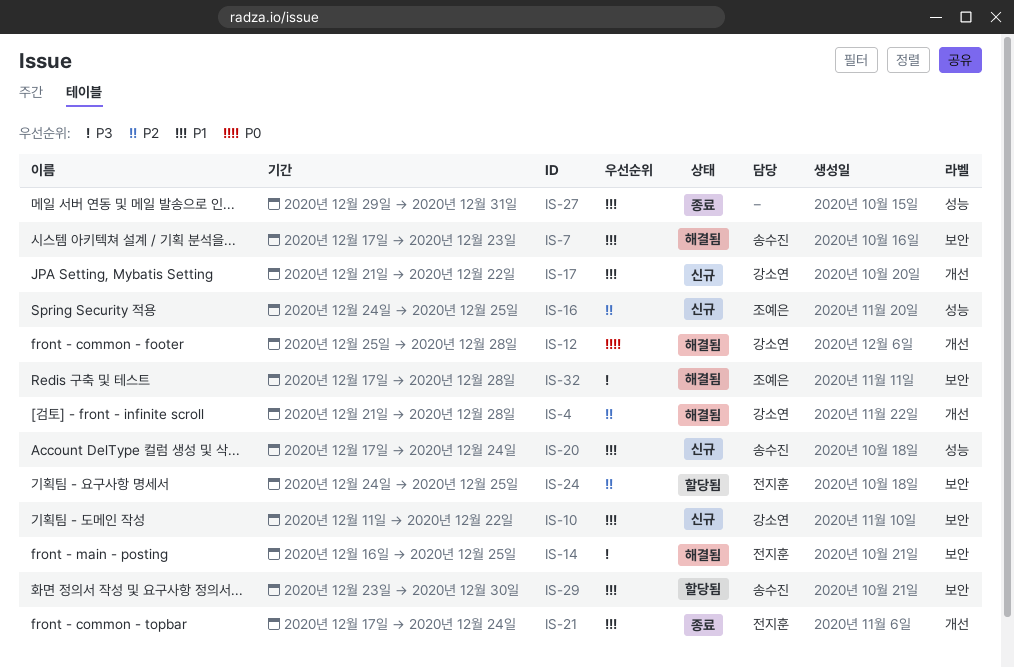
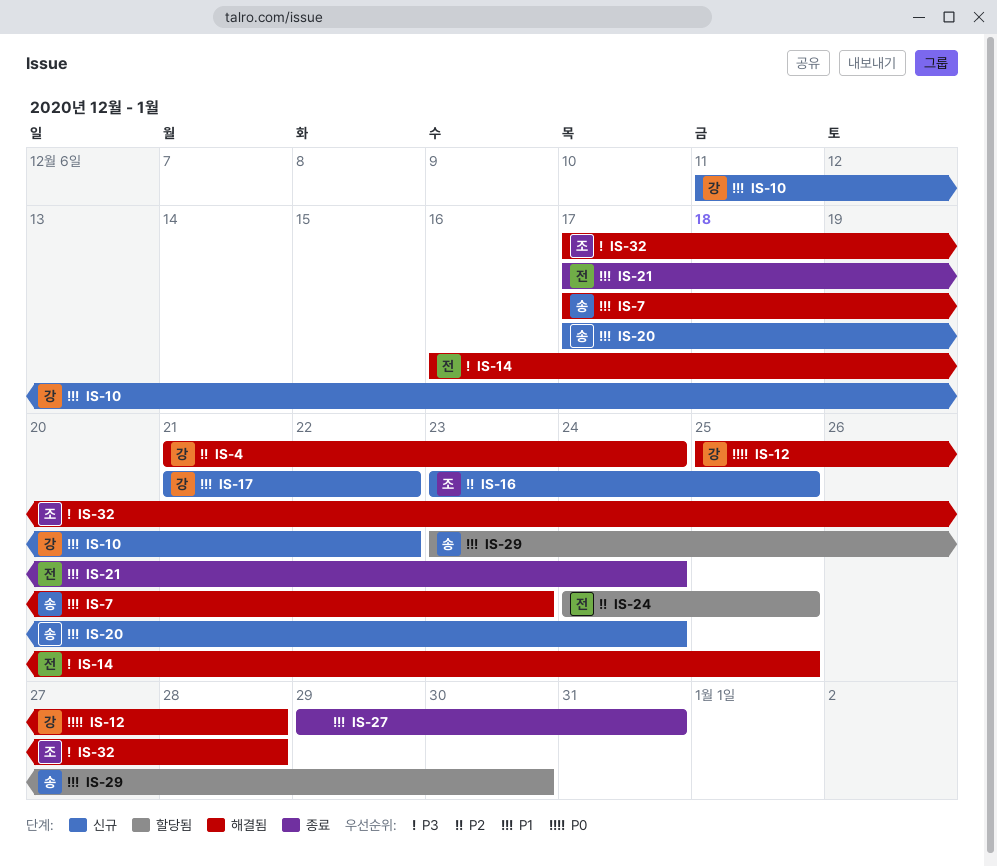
IS-4, due: Dec 28 -> Dec 24
IS-16, start: Dec 24 -> Dec 23

